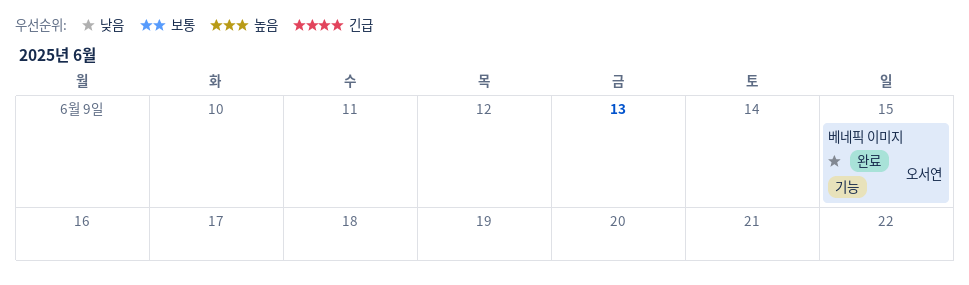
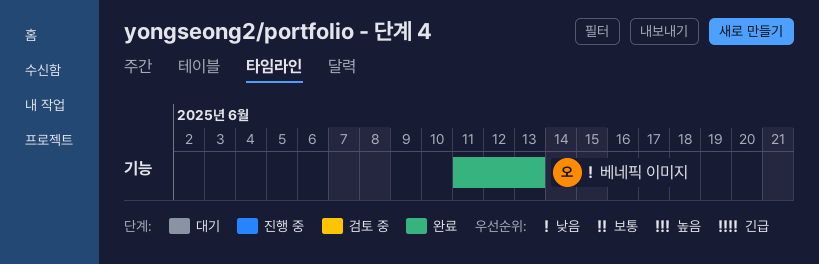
베네픽 이미지, due: Jun 15 -> Jun 13

